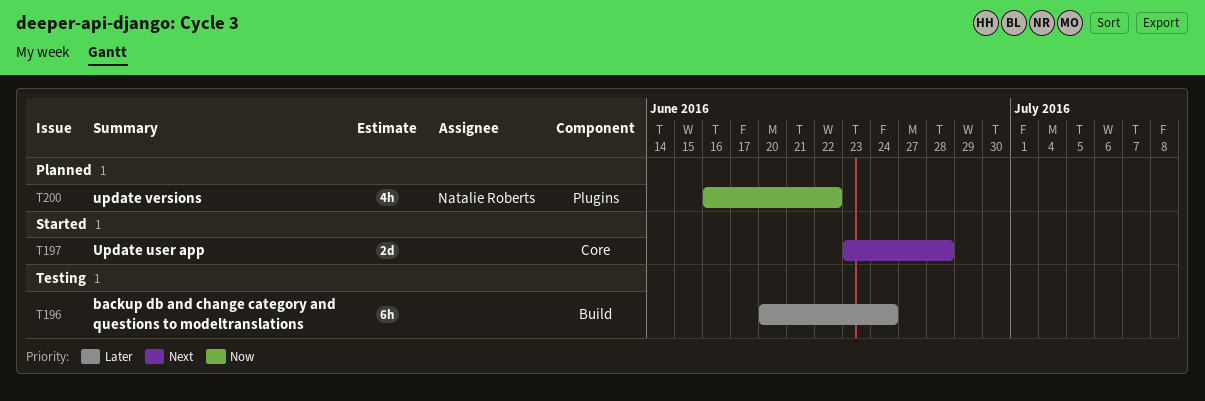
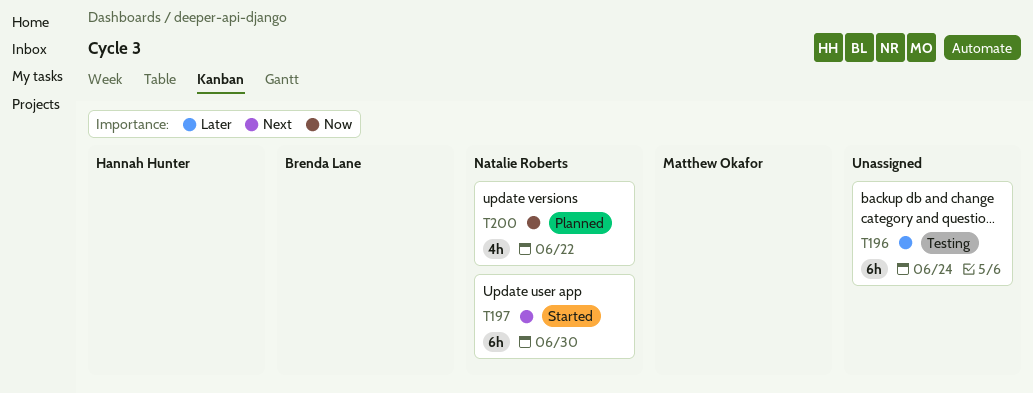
T197, owner: none -> Natalie Roberts
T197, estimate: 2d -> 6h
T197, due: Jun 28 -> Jun 30

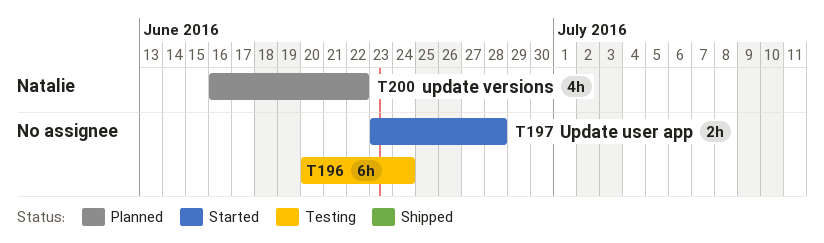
T197, owner: Natalie Roberts -> none
T197, estimate: 6h -> 2h
T197, due: Jun 30 -> Jun 28

